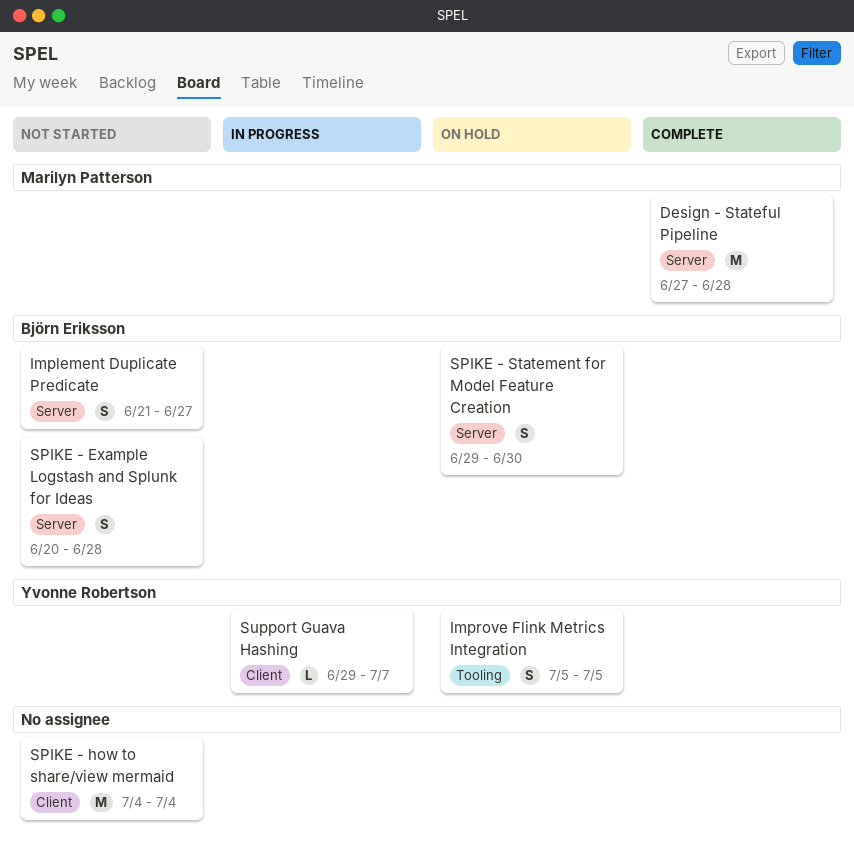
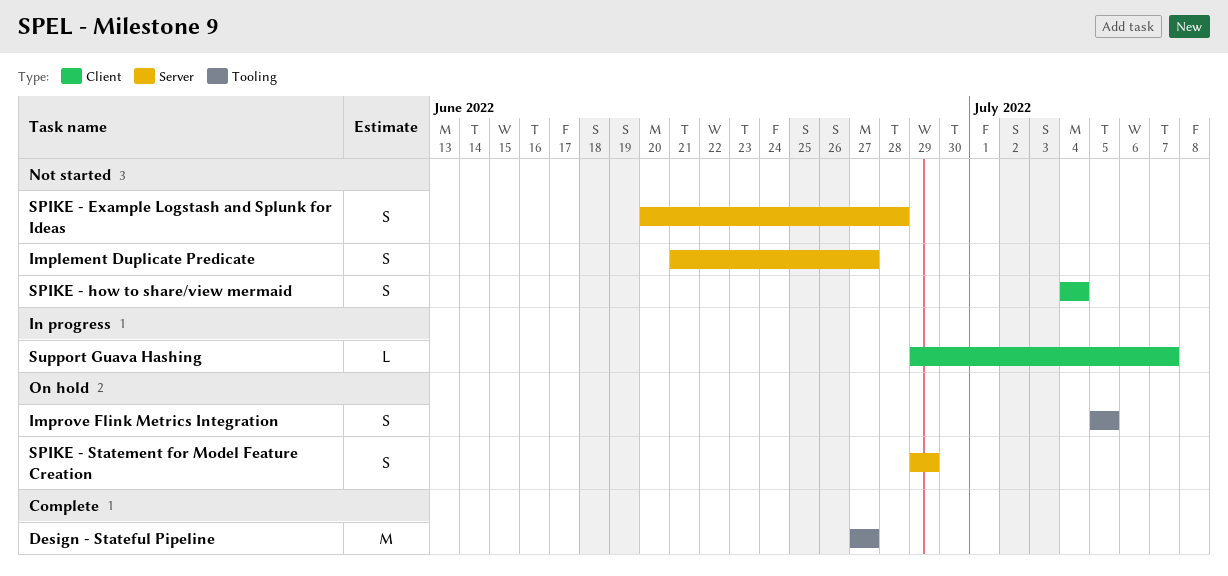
Design - Stateful Pipeline, label: Server -> Tooling
Design - Stateful Pipeline, due: Jun 28 -> Jun 27
SPIKE - how to share/view mermaid, estimate: M -> S
SPIKE - Statement for Model Feature Creation, due: Jun 30 -> Jun 29

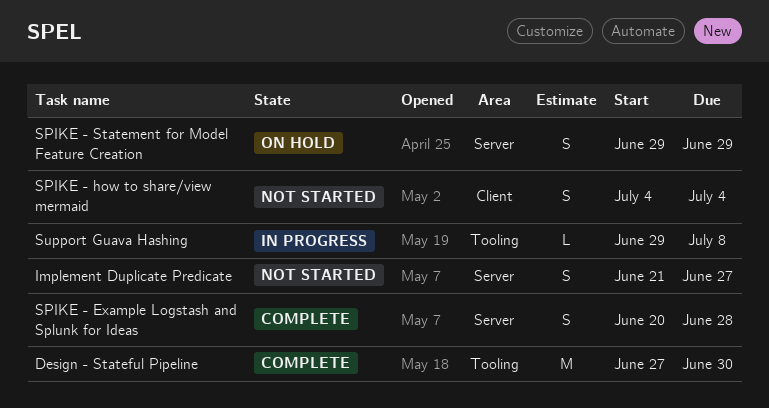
Design - Stateful Pipeline, due: Jun 27 -> Jun 30
Improve Flink Metrics Integration: present -> none
SPIKE - Example Logstash and Splunk for Ideas, status: Not started -> Complete
Support Guava Hashing, label: Client -> Tooling
Support Guava Hashing, due: Jul 7 -> Jul 8

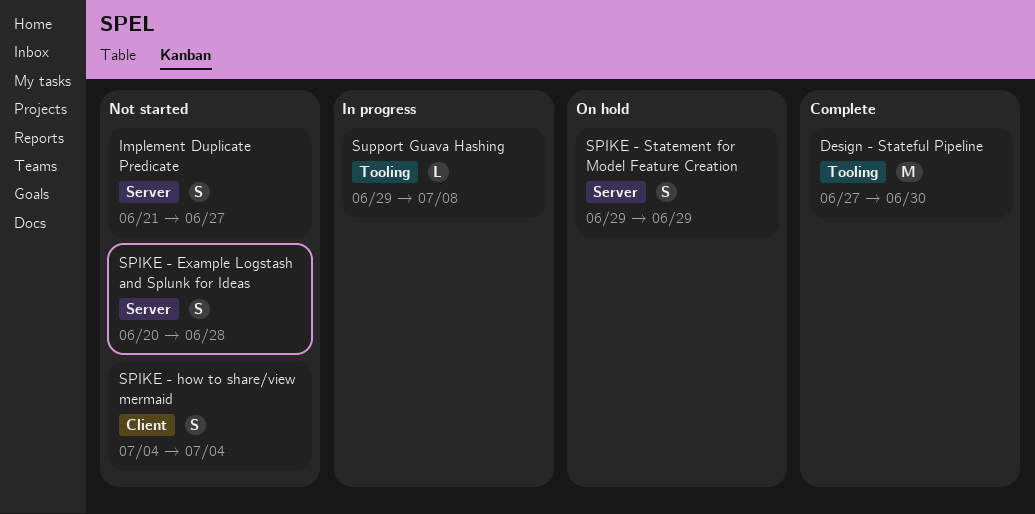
SPIKE - Example Logstash and Splunk for Ideas, status: Complete -> Not started

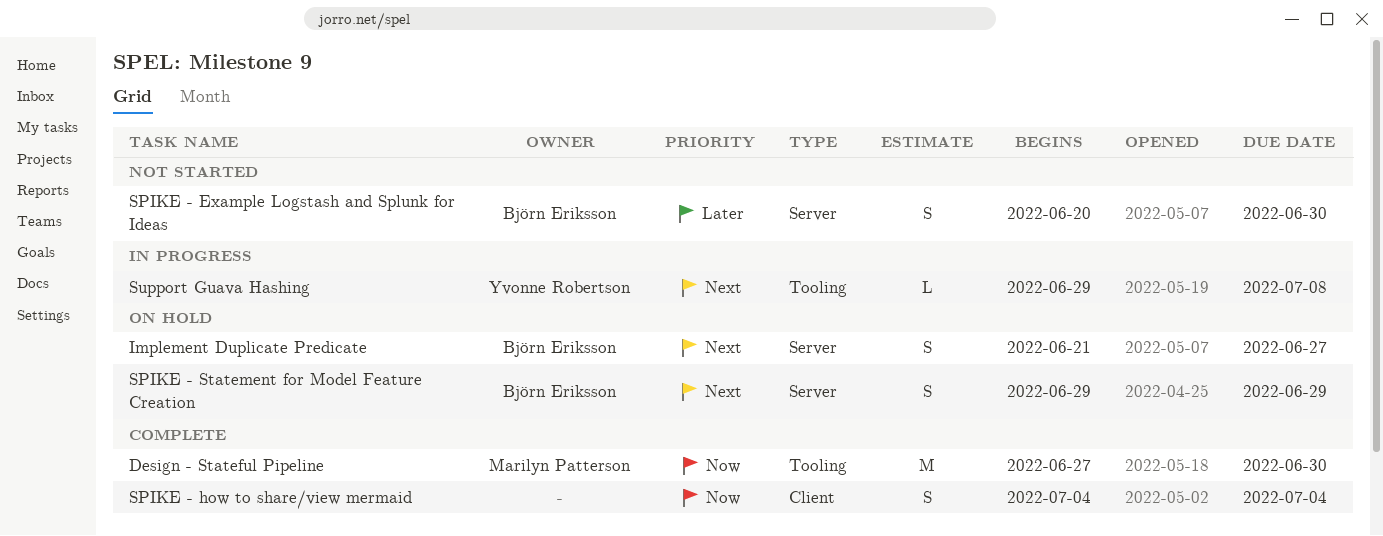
Implement Duplicate Predicate, status: Not started -> On hold
SPIKE - Example Logstash and Splunk for Ideas, due: Jun 28 -> Jun 30
SPIKE - how to share/view mermaid, status: Not started -> Complete

